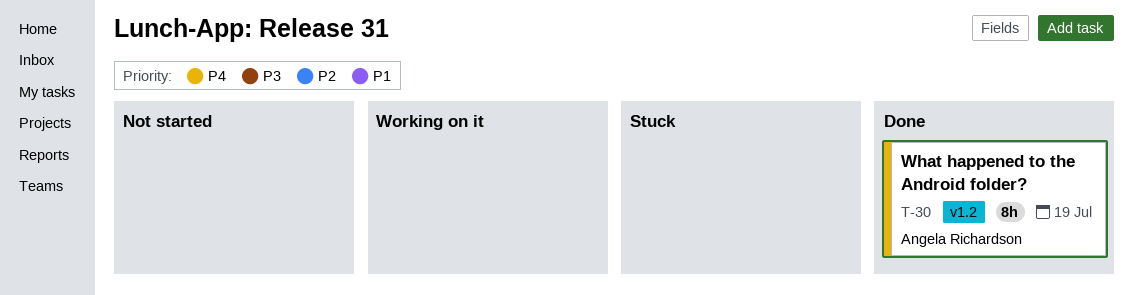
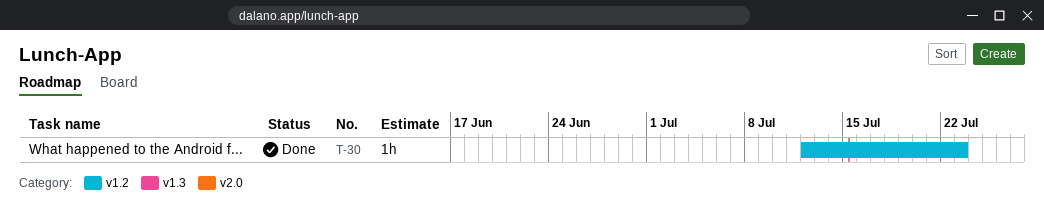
T-30, estimate: 8h -> 1h
T-30, due: Jul 19 -> Jul 23

